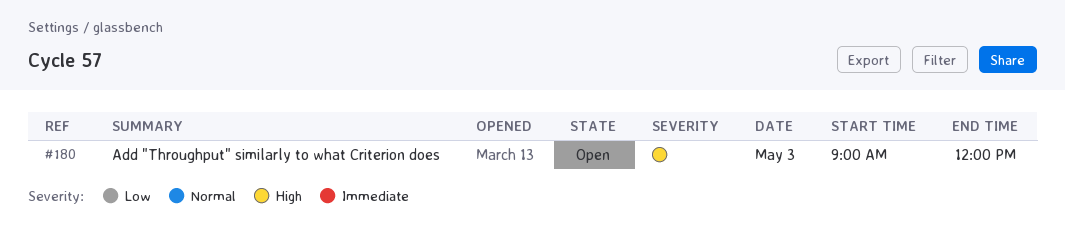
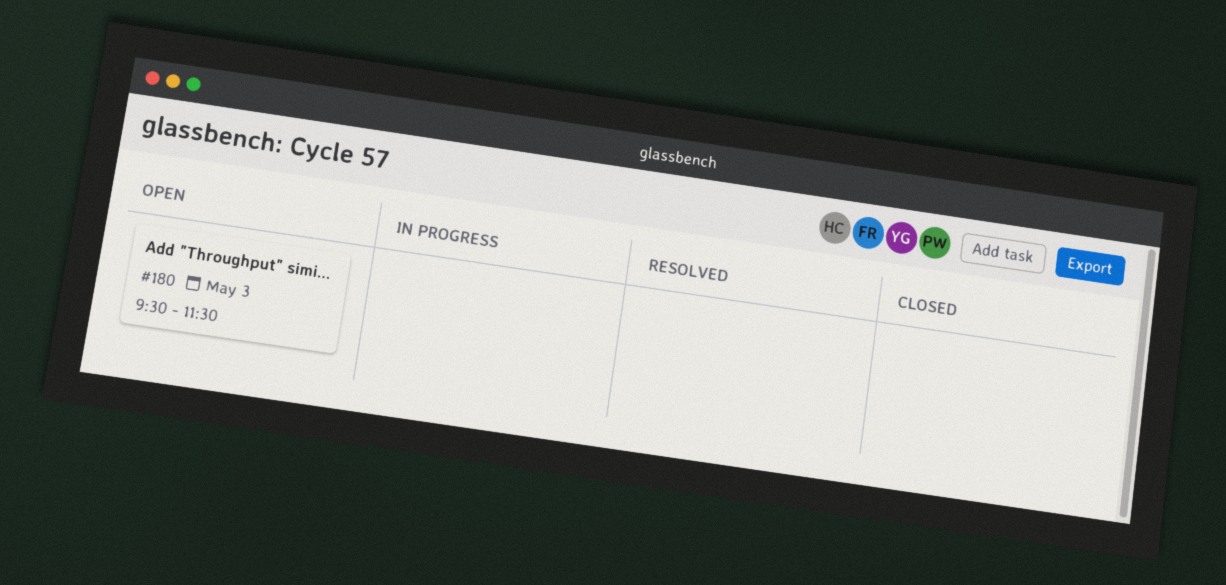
#180, begins: 09:00 -> 09:30
#180, ends: 12:00 -> 11:30

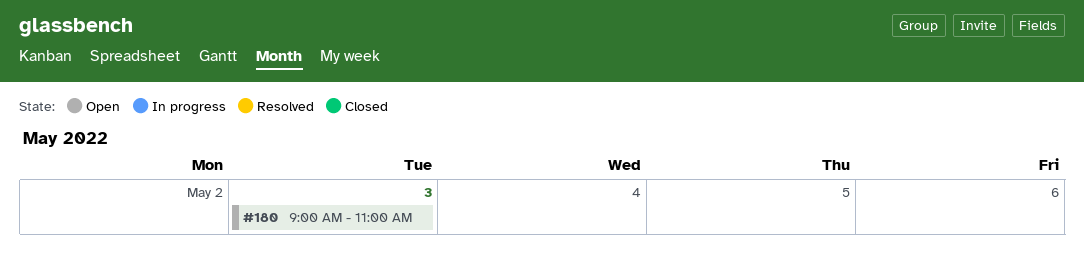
#180, begins: 09:30 -> 09:00
#180, ends: 11:30 -> 11:00

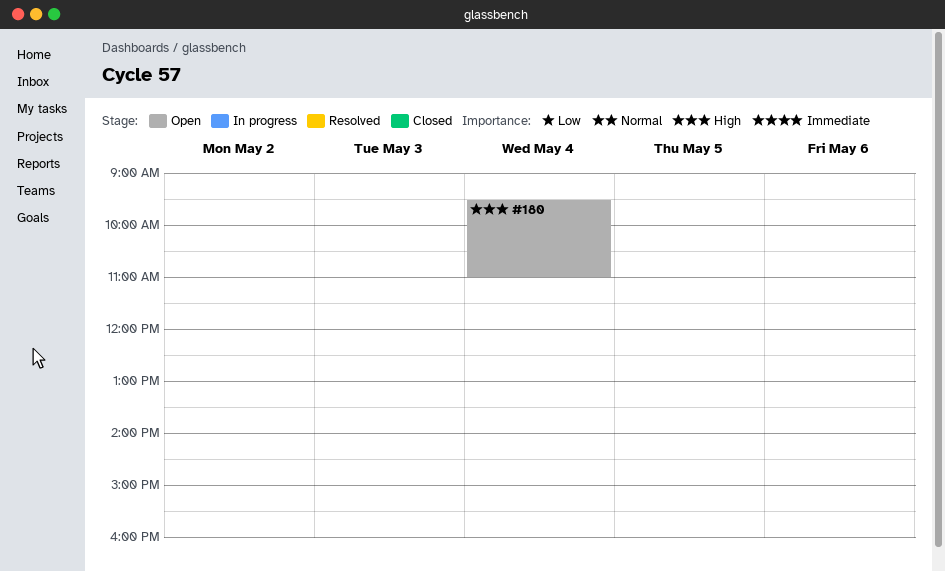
#180, day: May 3 -> May 4
#180, begins: 09:00 -> 09:30

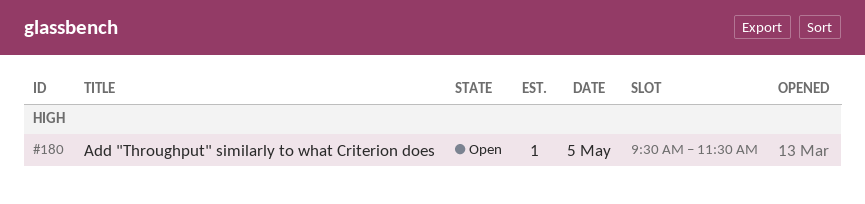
#180, day: May 4 -> May 5
#180, ends: 11:00 -> 11:30

